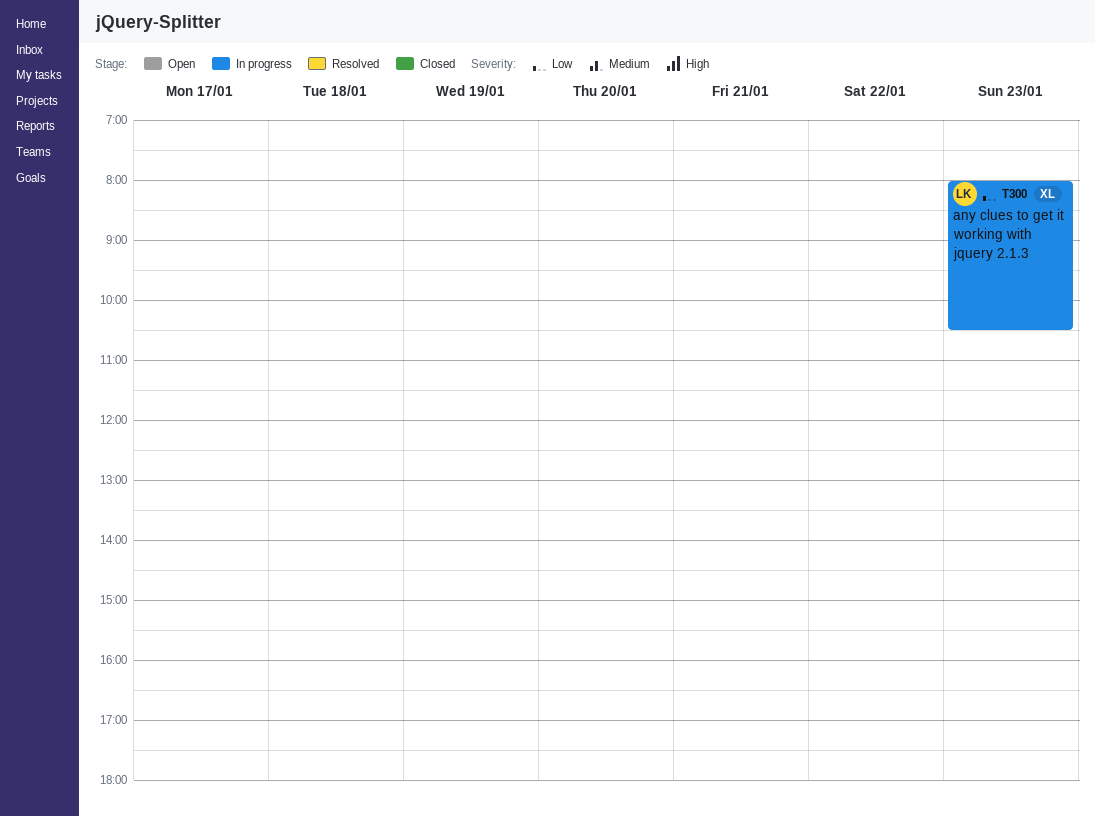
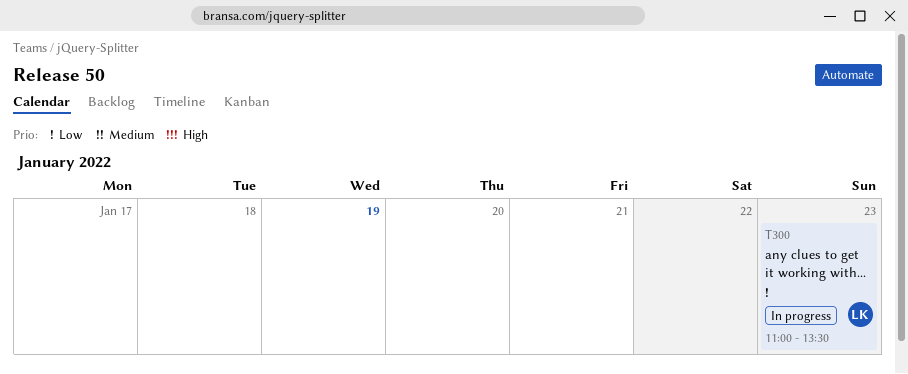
T300, begins: 08:00 -> 11:00
T300, ends: 10:30 -> 13:30

